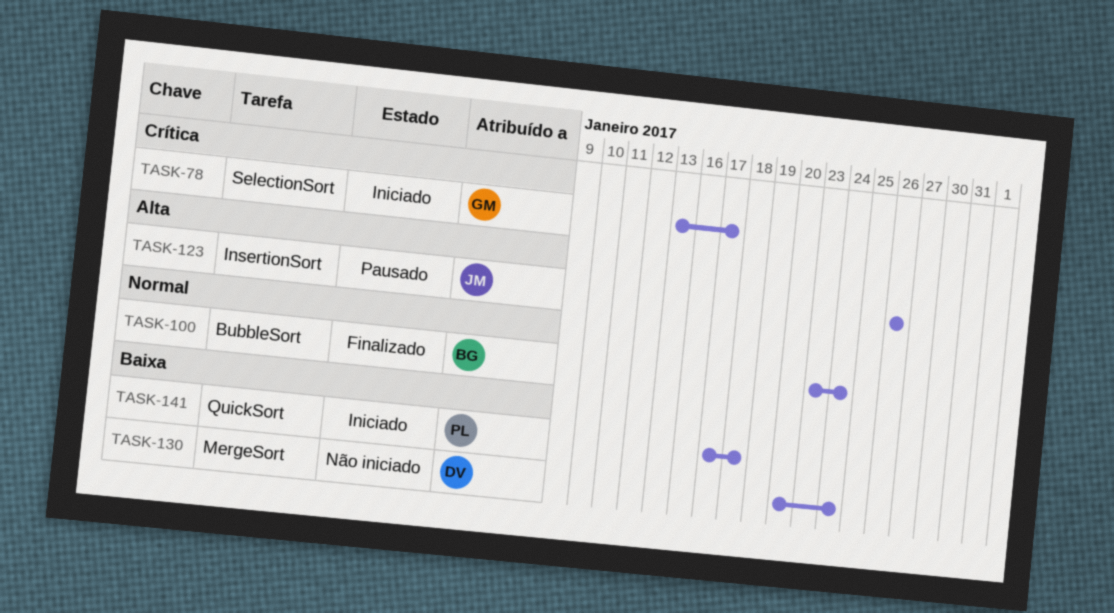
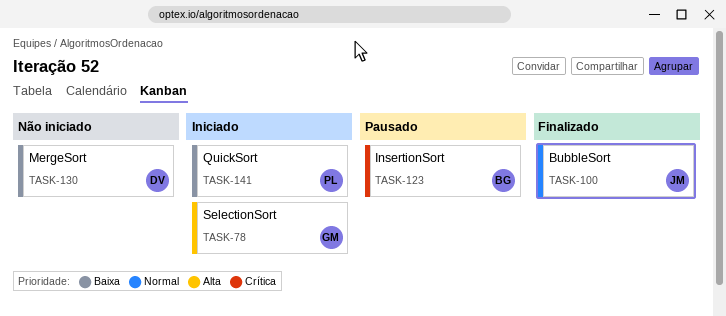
TASK-78, priority: Crítica -> Alta
TASK-100, owner: BG -> JM
TASK-123, owner: JM -> BG
TASK-123, priority: Alta -> Crítica

